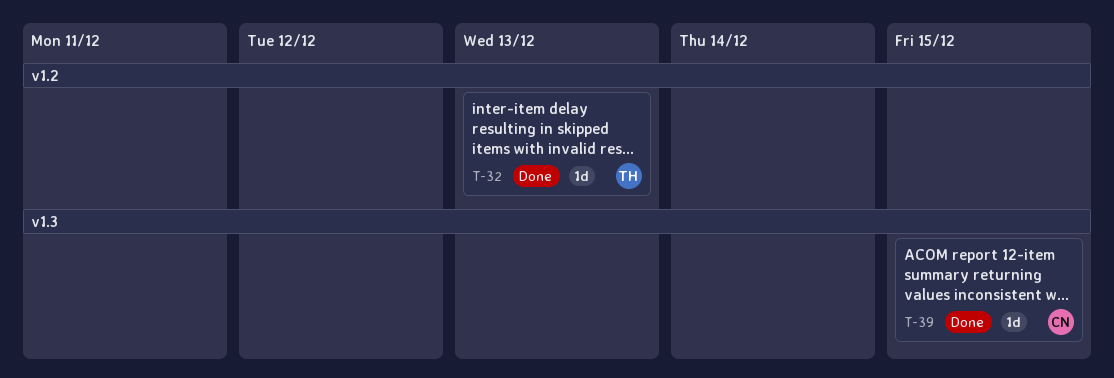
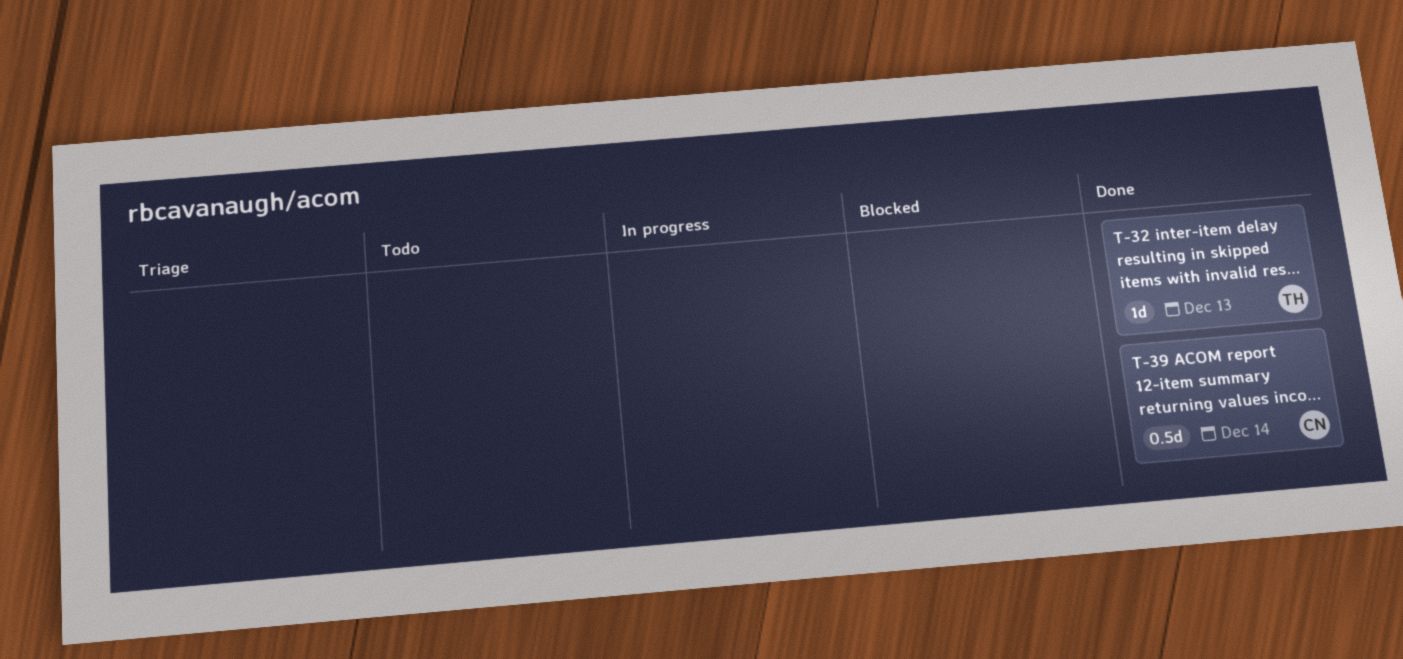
T-39, estimate: 1d -> 0.5d
T-39, due: Dec 15 -> Dec 14

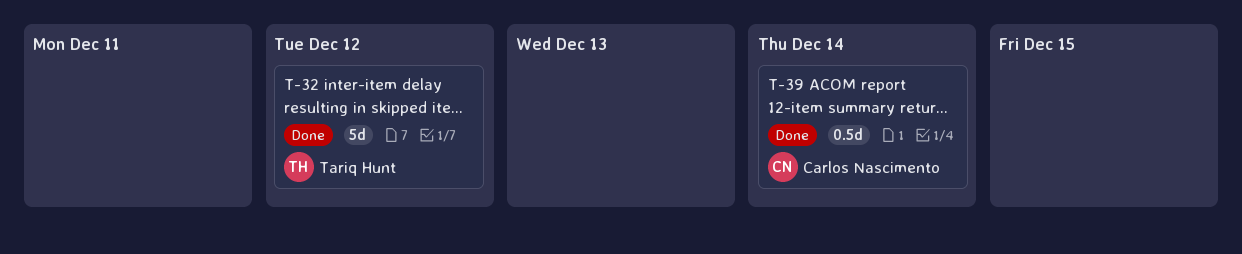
T-32, estimate: 1d -> 5d
T-32, due: Dec 13 -> Dec 12

